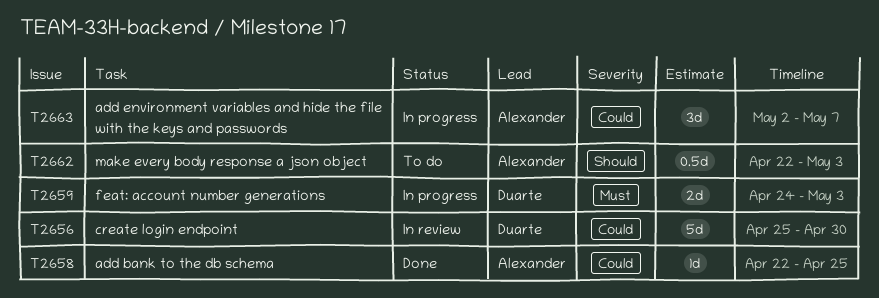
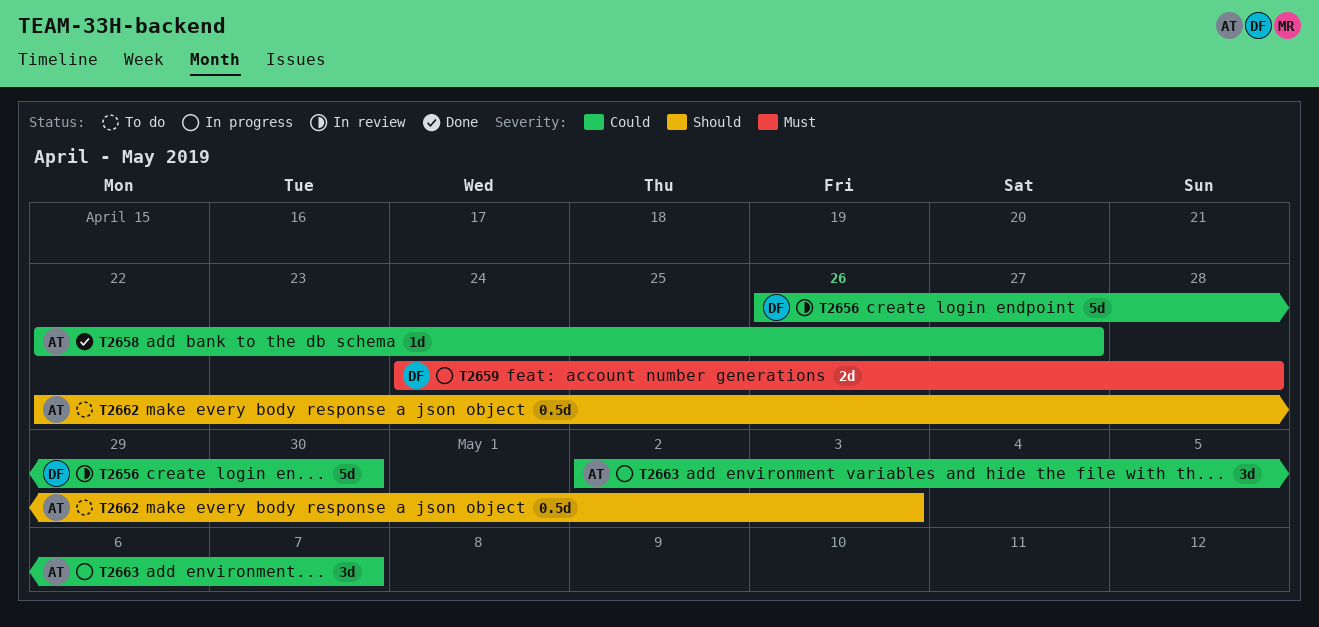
T2656, start: Apr 25 -> Apr 26
T2658, due: Apr 25 -> Apr 27
T2659, due: May 3 -> Apr 28

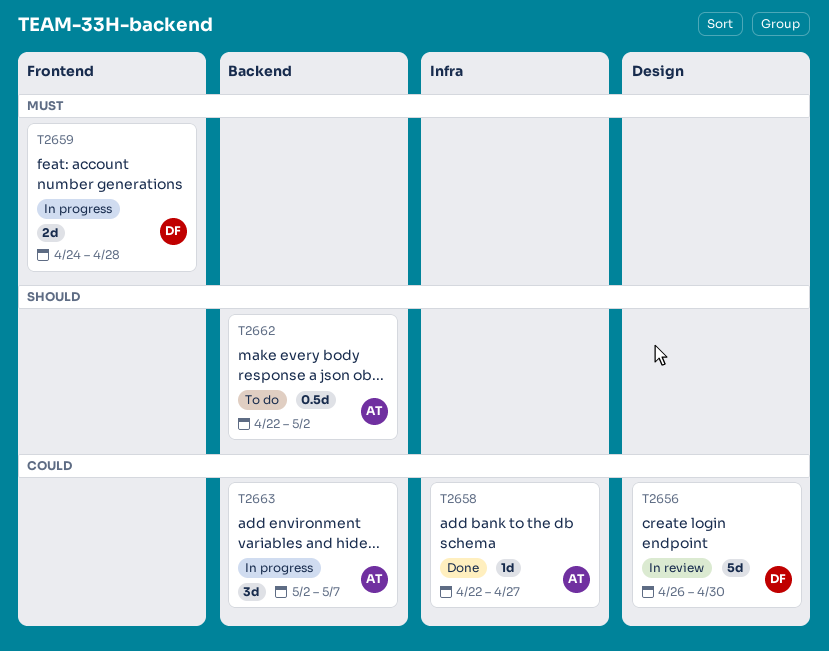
T2662, due: May 3 -> May 2

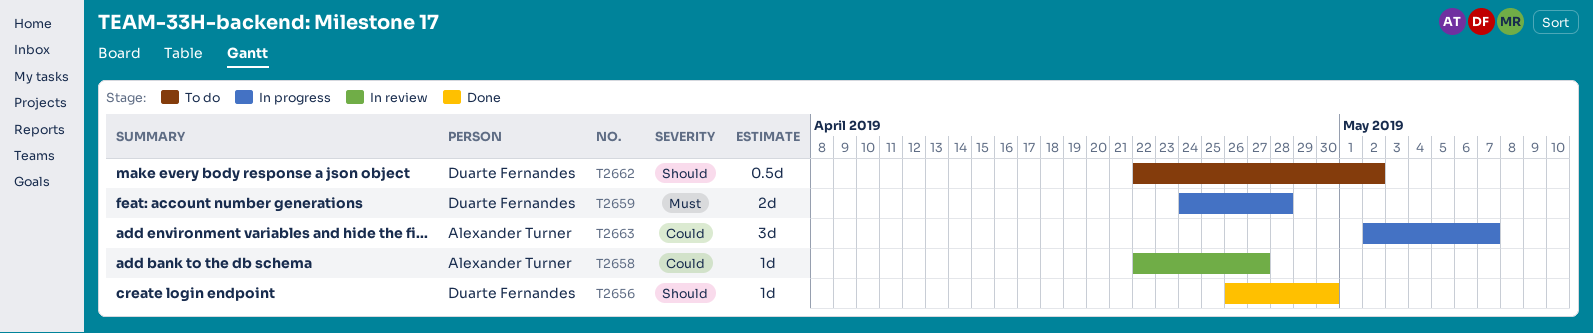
T2656, status: In review -> Done
T2656, priority: Could -> Should
T2656, estimate: 5d -> 1d
T2658, status: Done -> In review
T2662, owner: Alexander Turner -> Duarte Fernandes

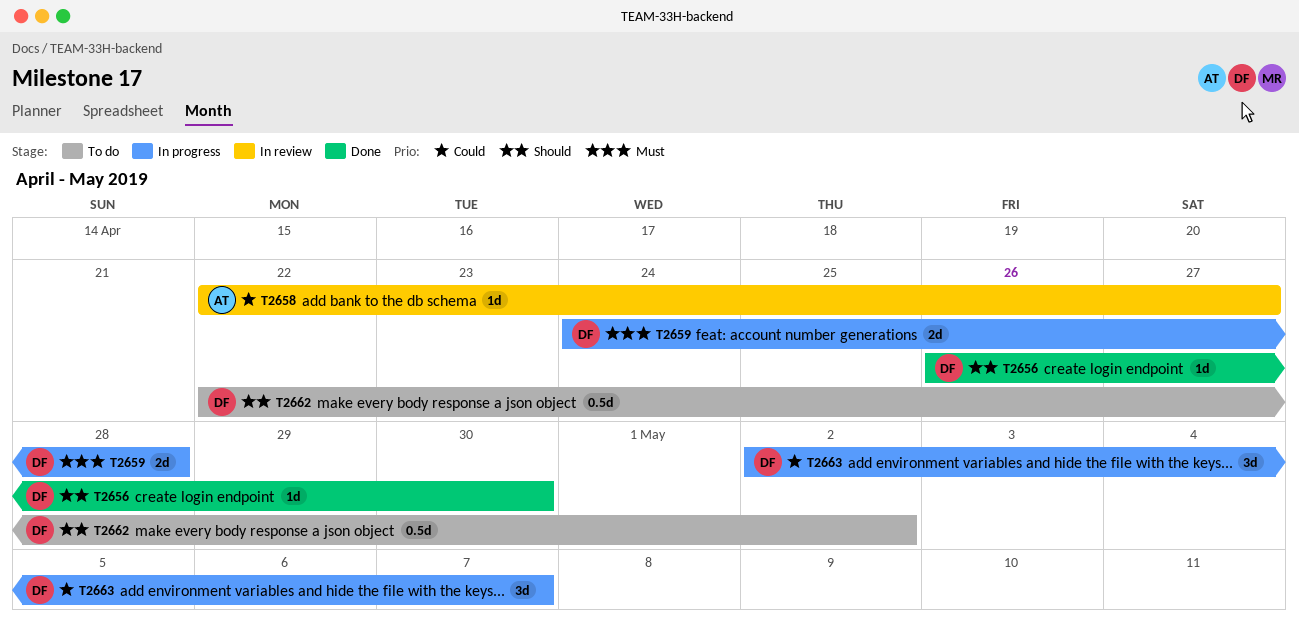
T2663, owner: Alexander Turner -> Duarte Fernandes

